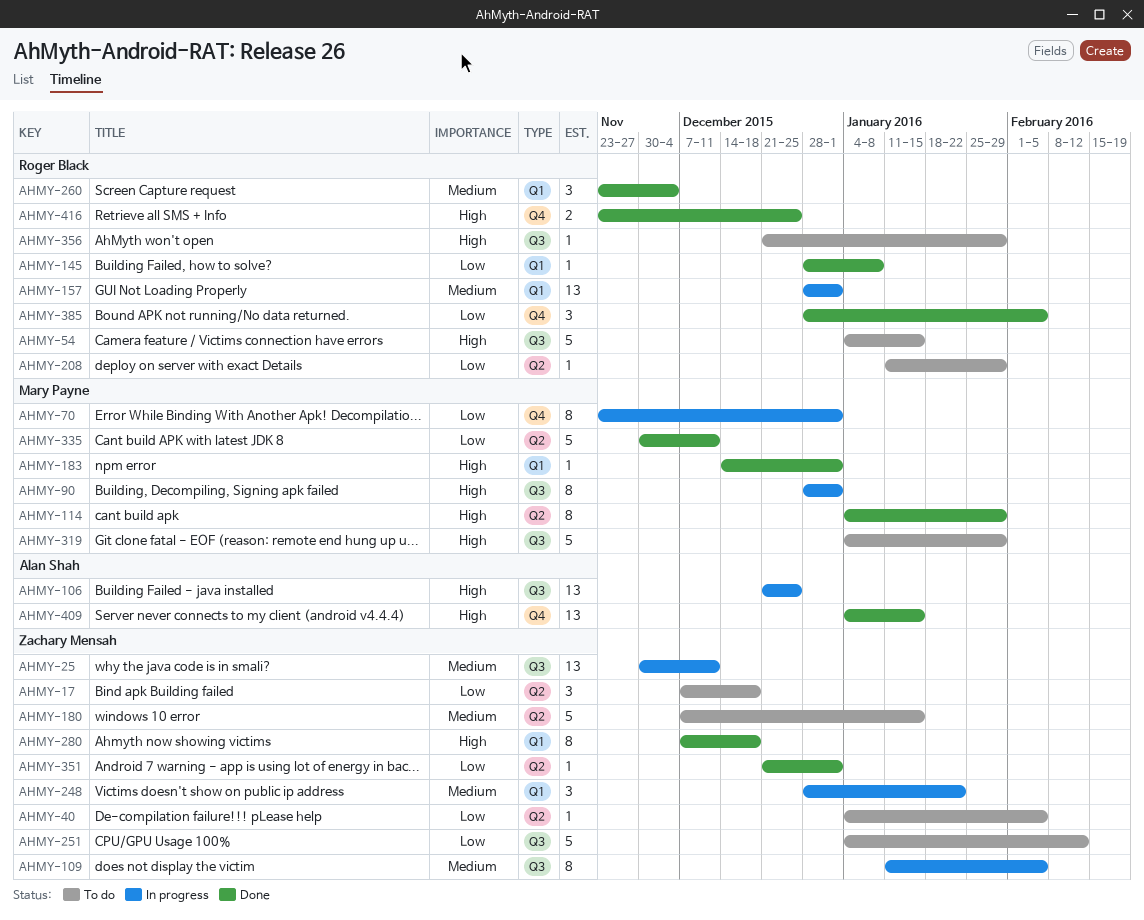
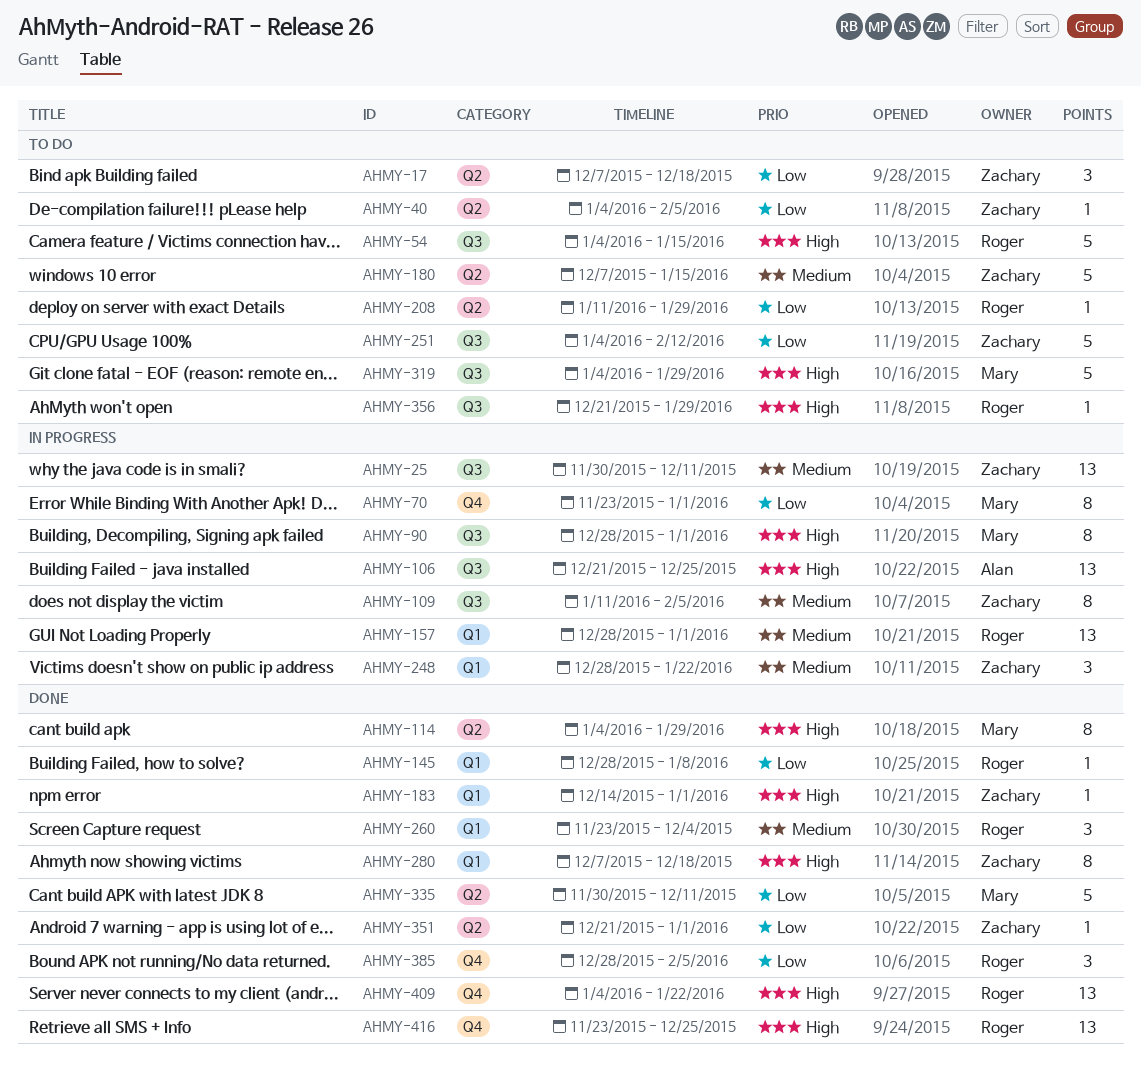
AHMY-183, owner: Mary Payne -> Zachary Mensah
AHMY-409, owner: Alan Shah -> Roger Black
AHMY-409, due: Jan 15 -> Jan 22
AHMY-416, estimate: 2 -> 13

